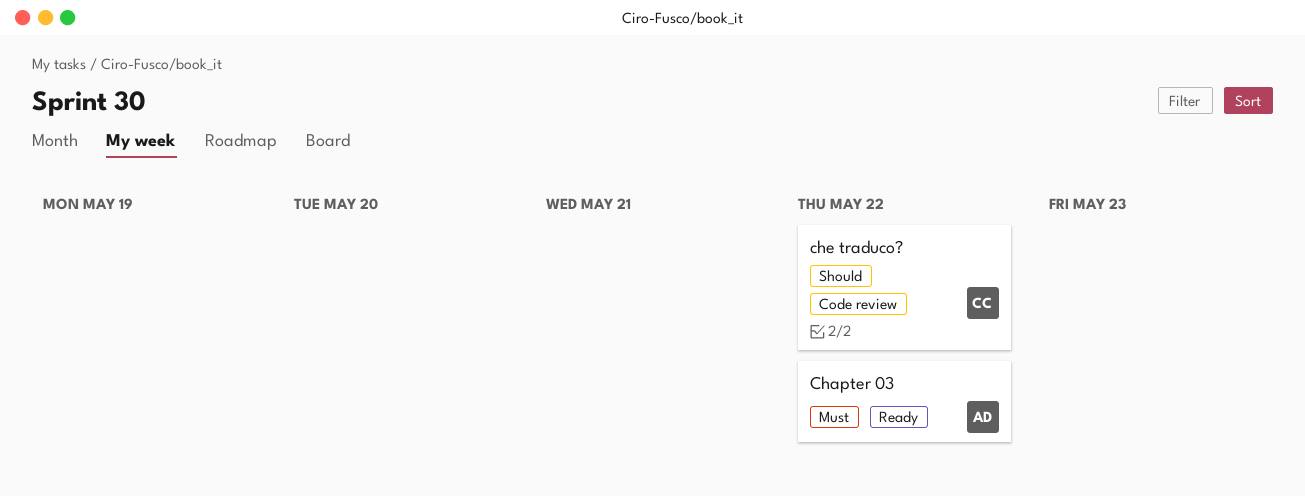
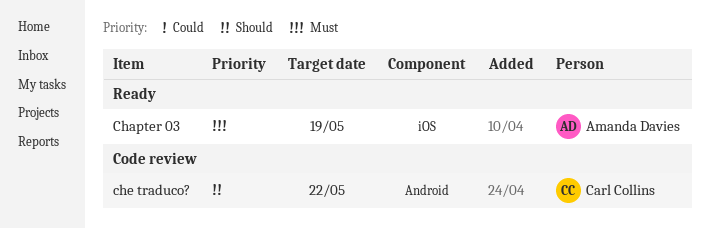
Chapter 03, due: May 22 -> May 19

